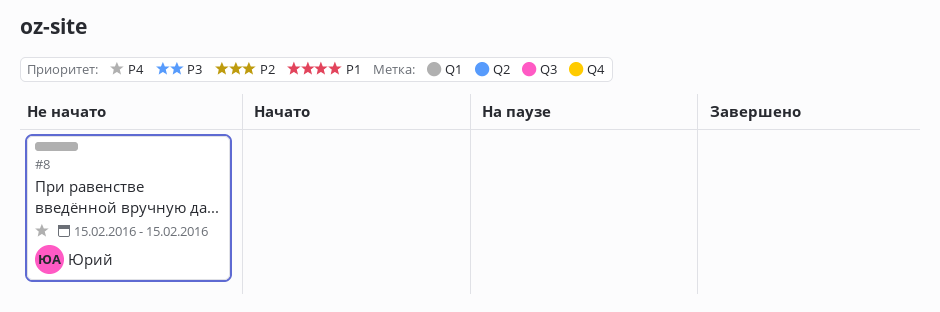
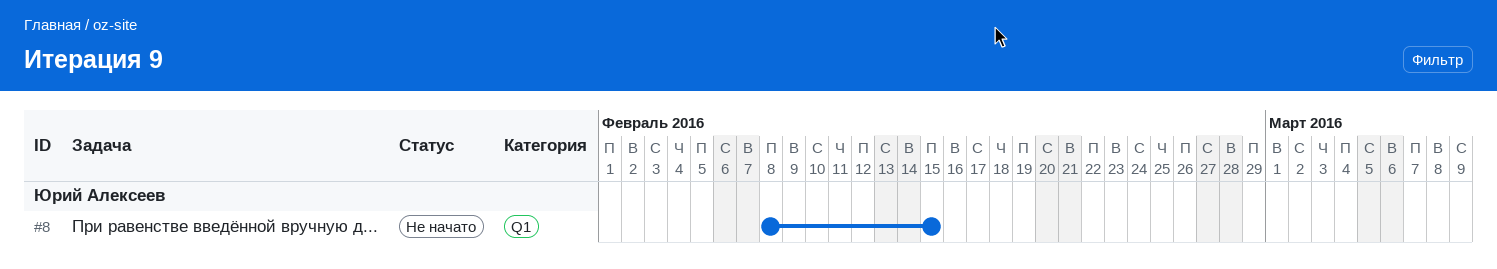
#8, start: Feb 15 -> Feb 8

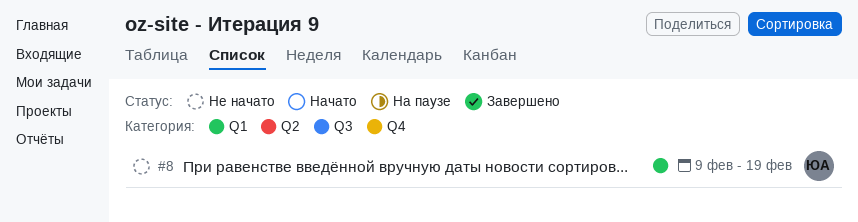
#8, start: Feb 8 -> Feb 9
#8, due: Feb 15 -> Feb 19

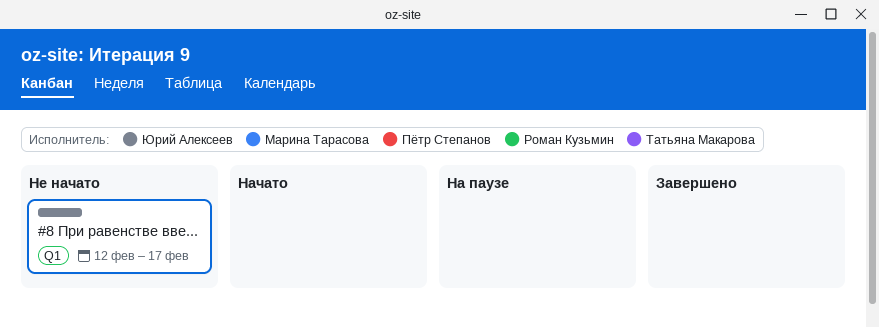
#8, start: Feb 9 -> Feb 12
#8, due: Feb 19 -> Feb 17

